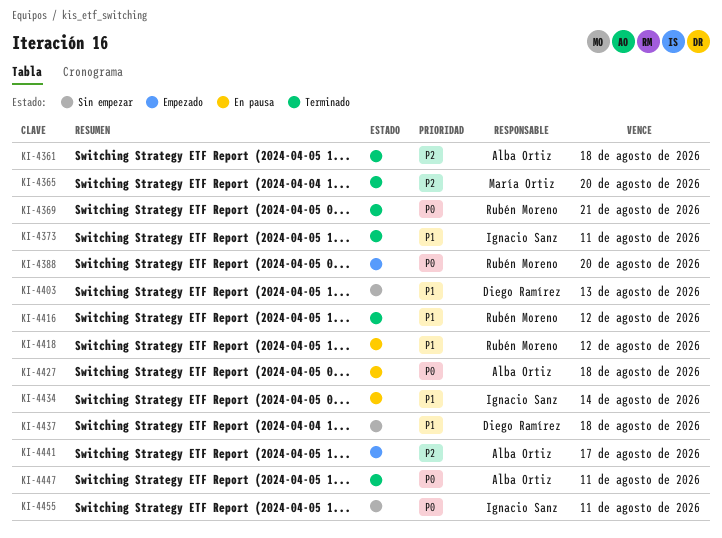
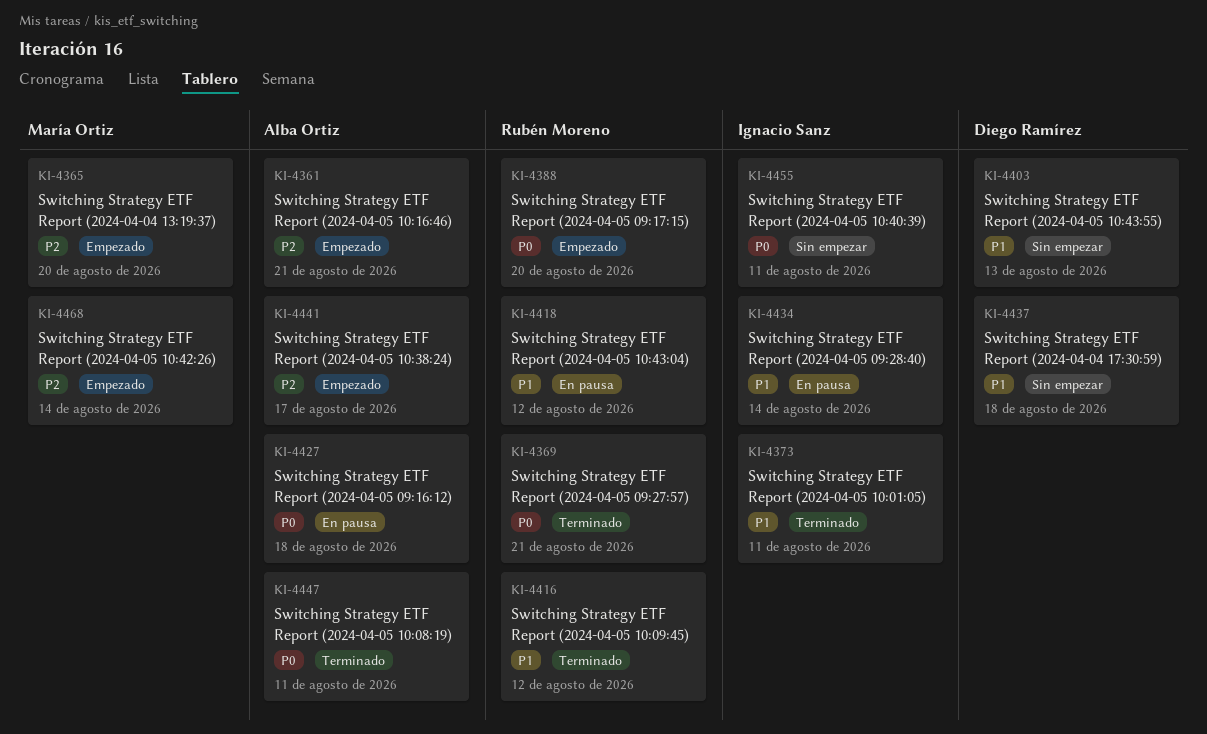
KI-4361, status: Terminado -> Empezado
KI-4361, due: Aug 18 -> Aug 21
KI-4365, status: Terminado -> Empezado
KI-4468: none -> present

